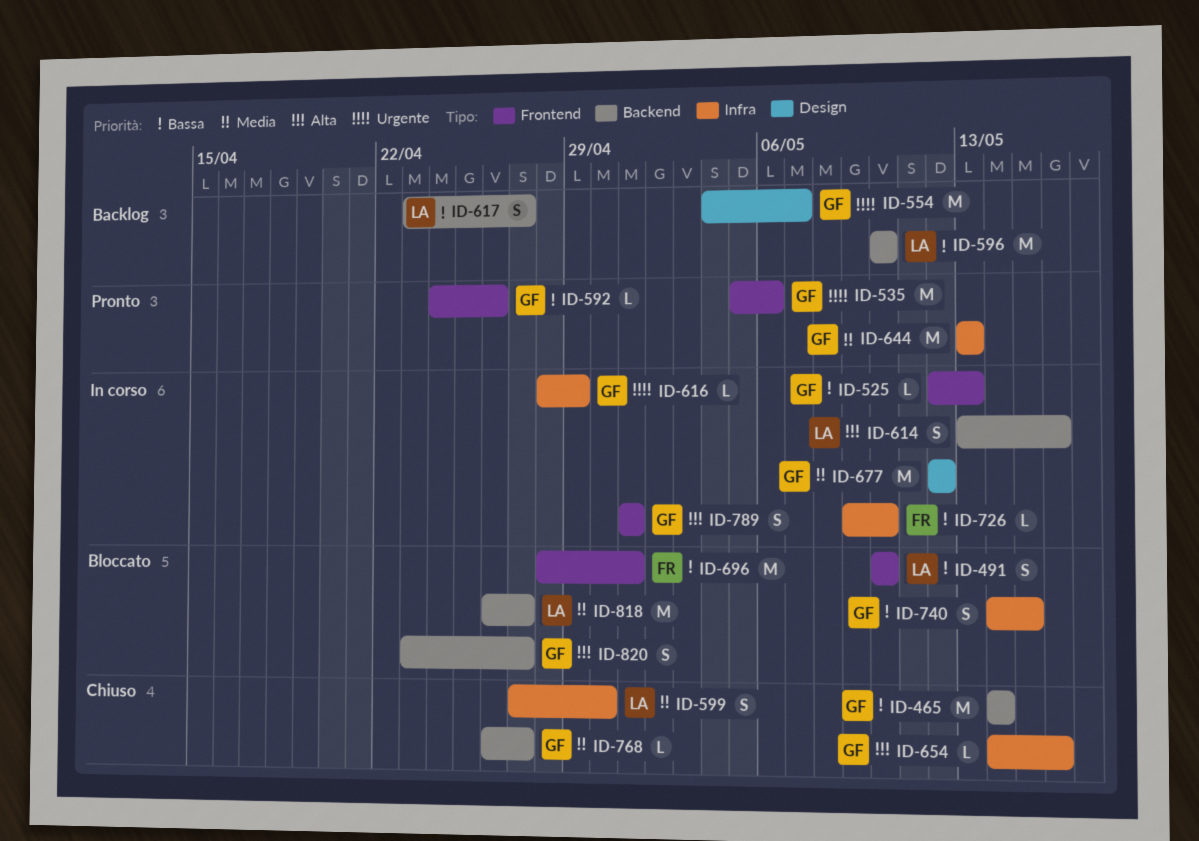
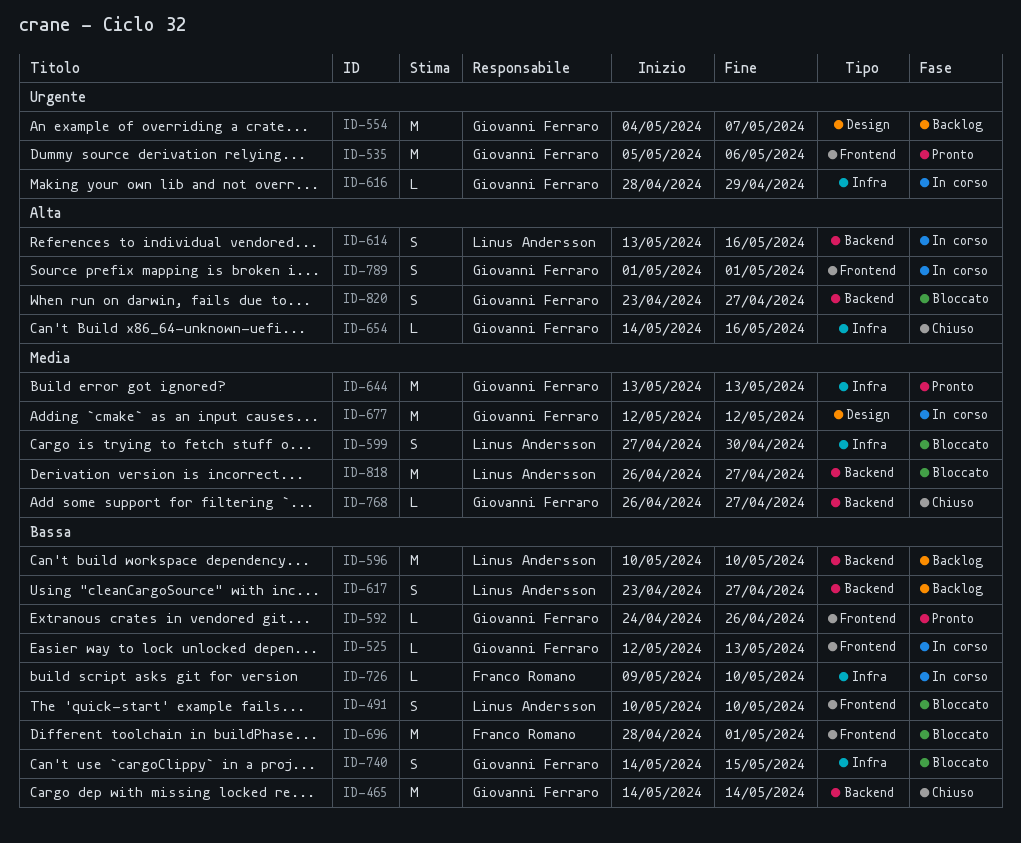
ID-599, status: Chiuso -> Bloccato

